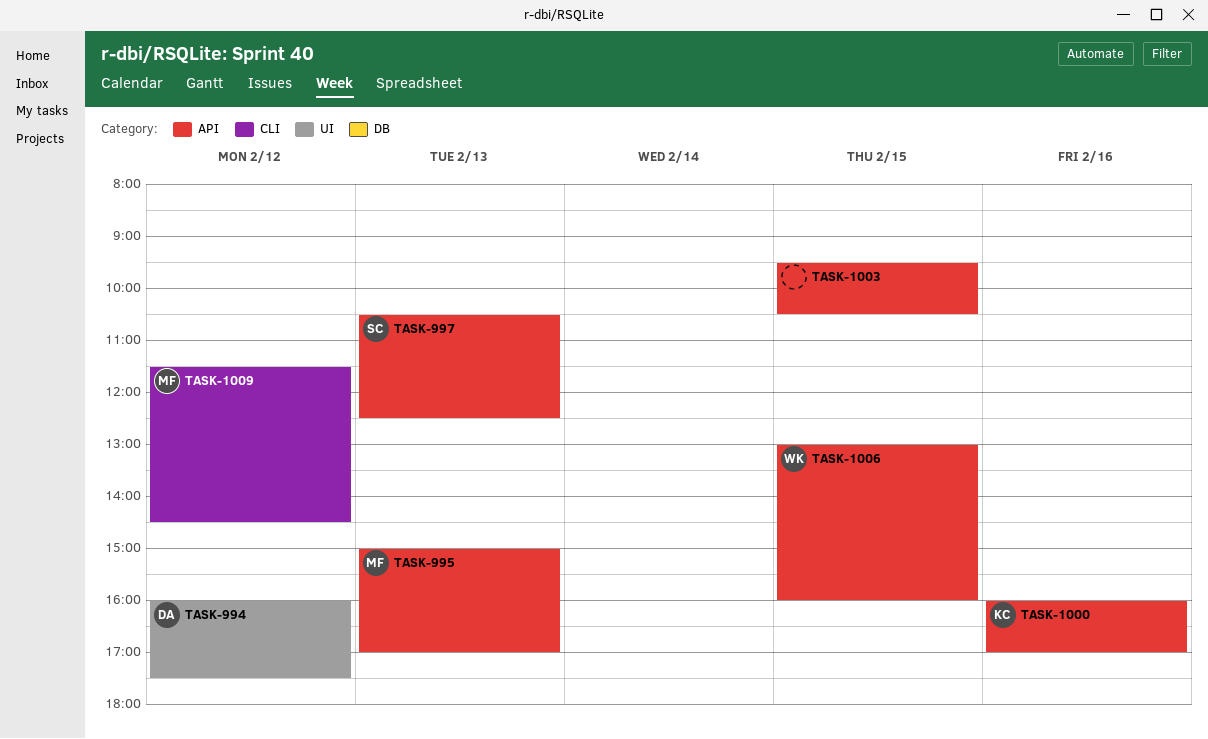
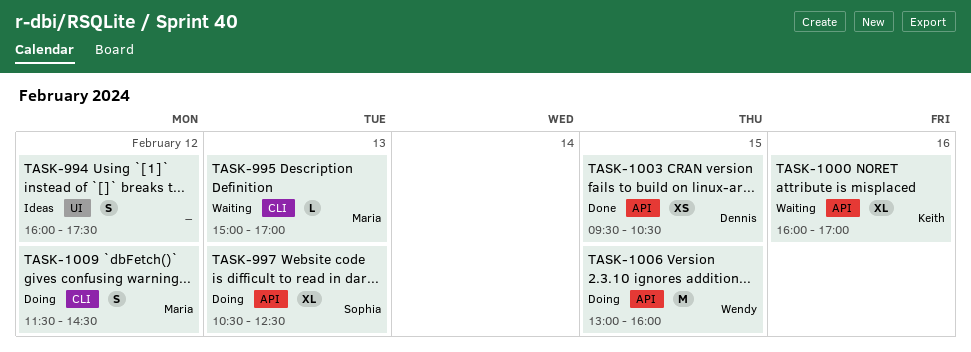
TASK-994, owner: Dennis -> none
TASK-995, label: API -> CLI
TASK-1003, owner: none -> Dennis

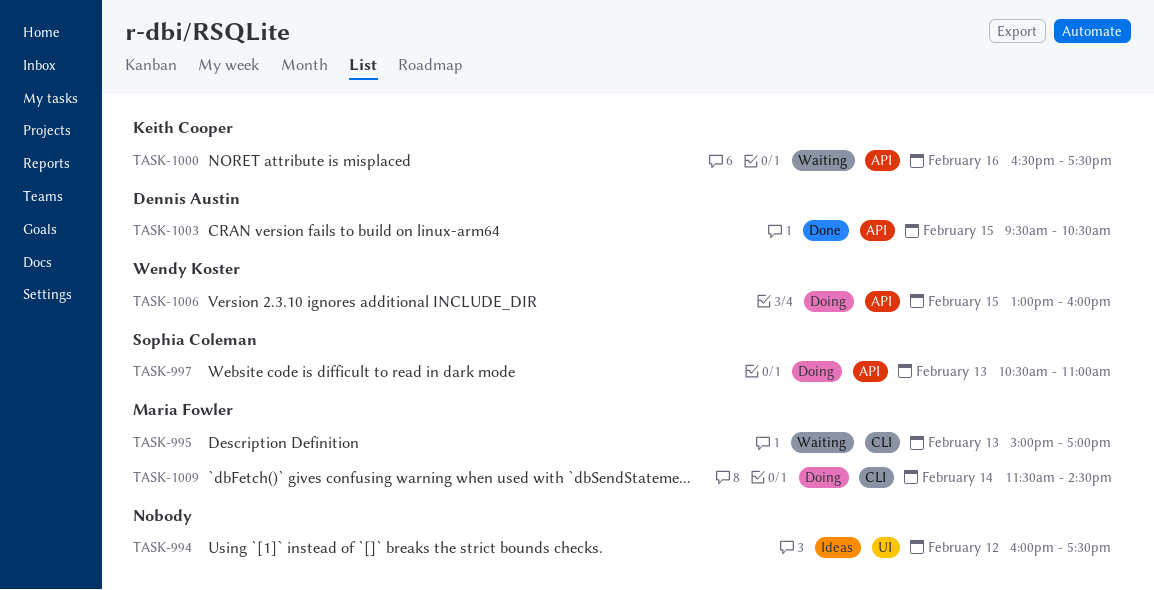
TASK-997, ends: 12:30 -> 11:00
TASK-1000, begins: 16:00 -> 16:30
TASK-1000, ends: 17:00 -> 17:30
TASK-1009, day: Feb 12 -> Feb 14

